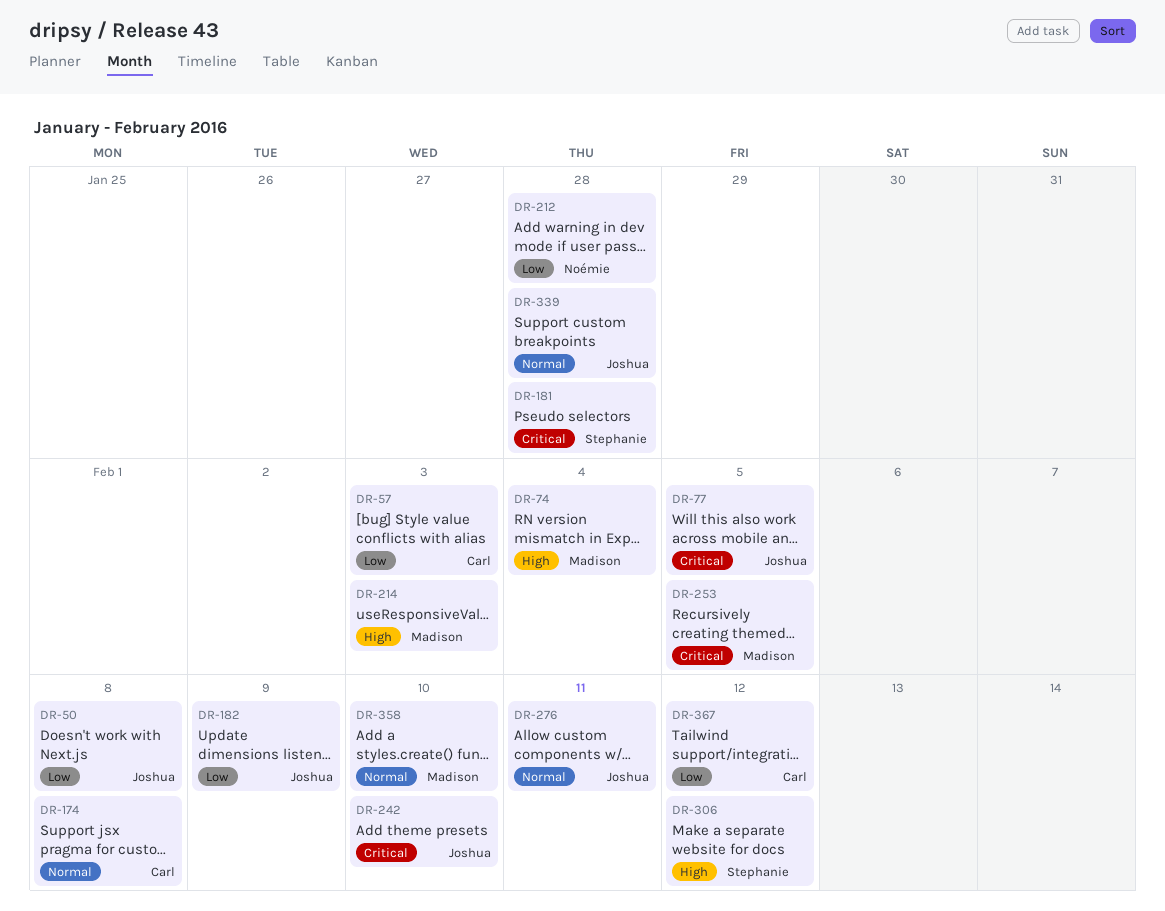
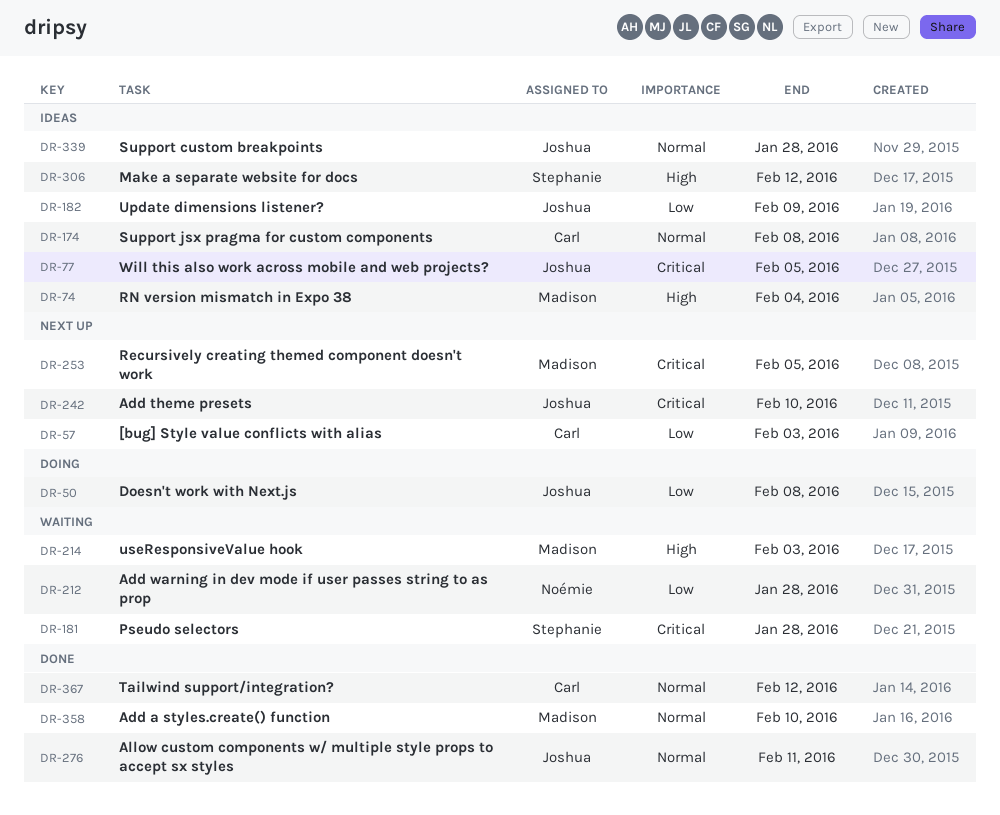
DR-367, priority: Low -> Normal

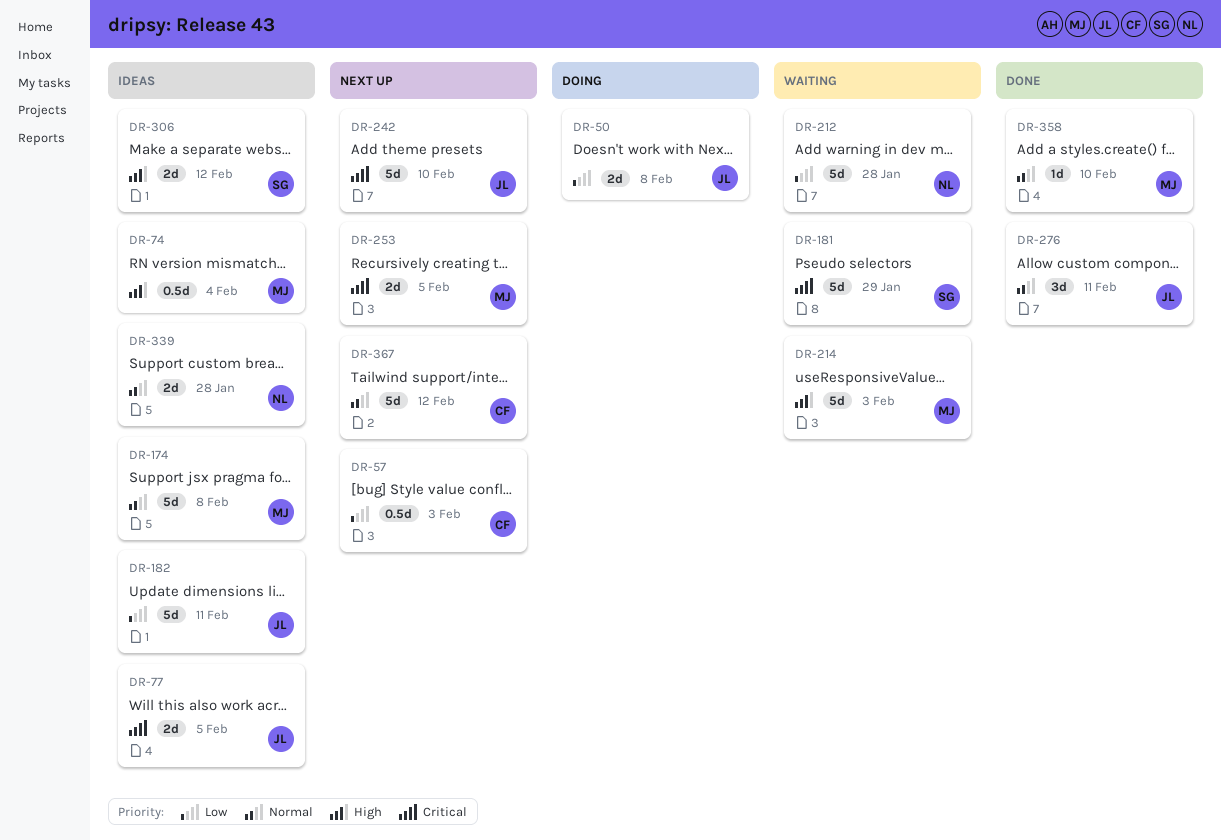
DR-174, owner: Carl -> Madison
DR-181, due: Jan 28 -> Jan 29
DR-182, due: Feb 9 -> Feb 11
DR-339, owner: Joshua -> Noémie
DR-367, status: Done -> Next up

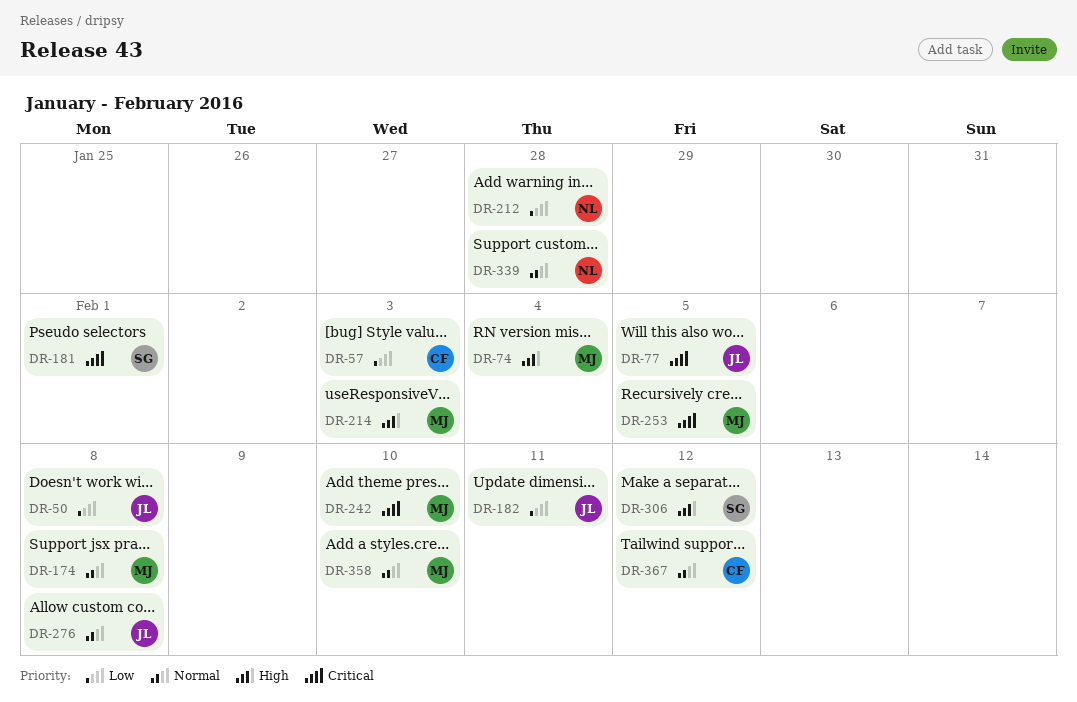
DR-181, due: Jan 29 -> Feb 1
DR-242, owner: JL -> MJ
DR-276, due: Feb 11 -> Feb 8

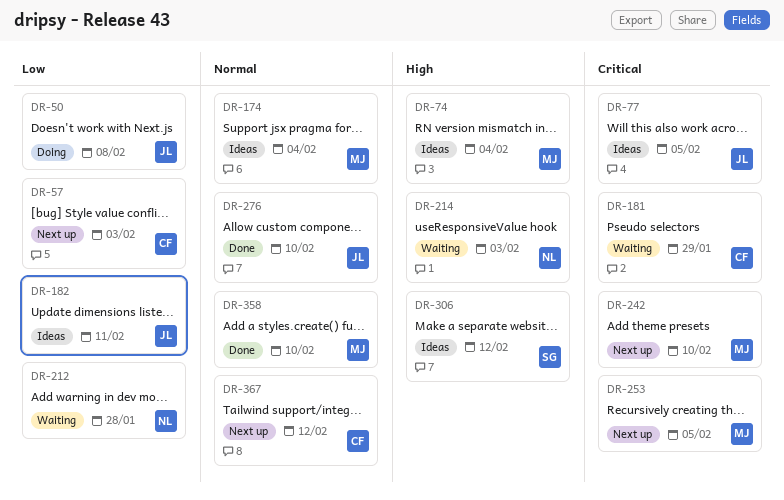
DR-174, due: Feb 8 -> Feb 4
DR-181, owner: SG -> CF
DR-181, due: Feb 1 -> Jan 29
DR-214, owner: MJ -> NL
DR-276, due: Feb 8 -> Feb 10
DR-339: present -> none

